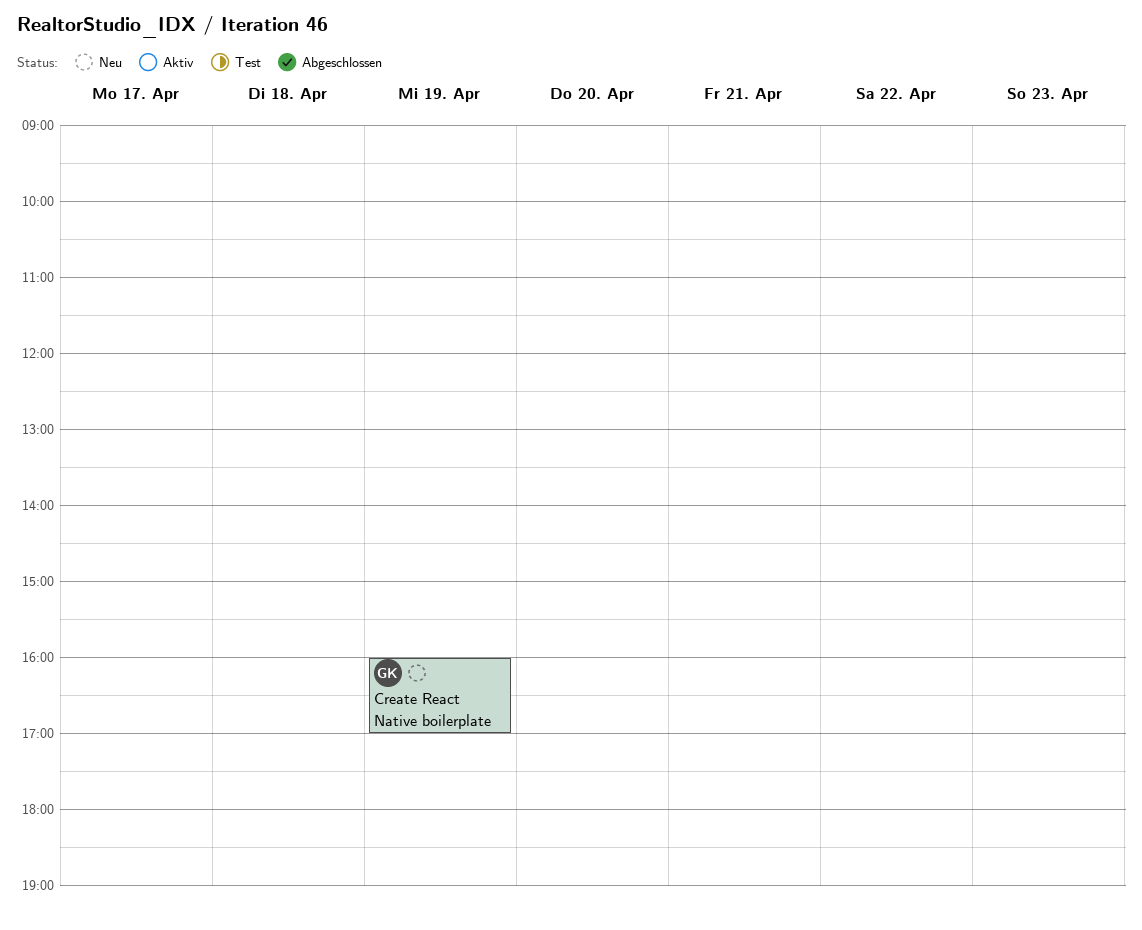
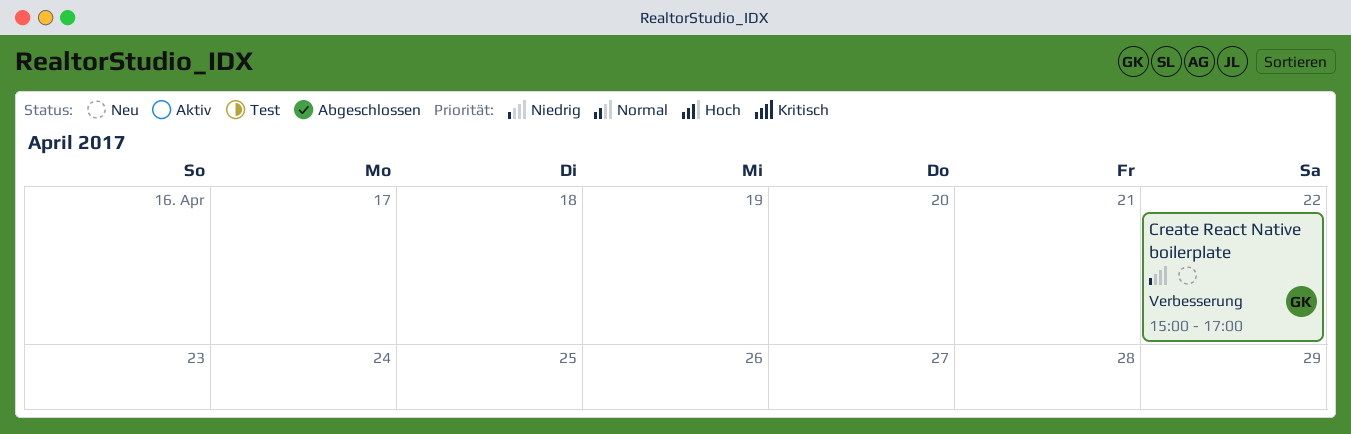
Create React Native boilerplate, day: Apr 19 -> Apr 22
Create React Native boilerplate, begins: 16:00 -> 15:00

